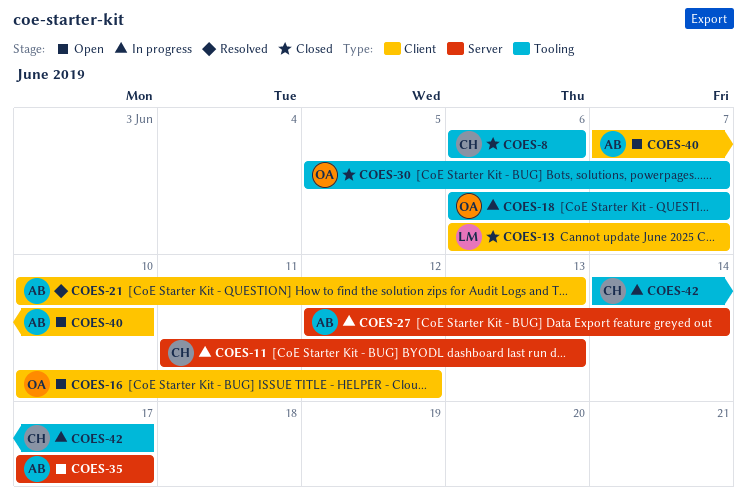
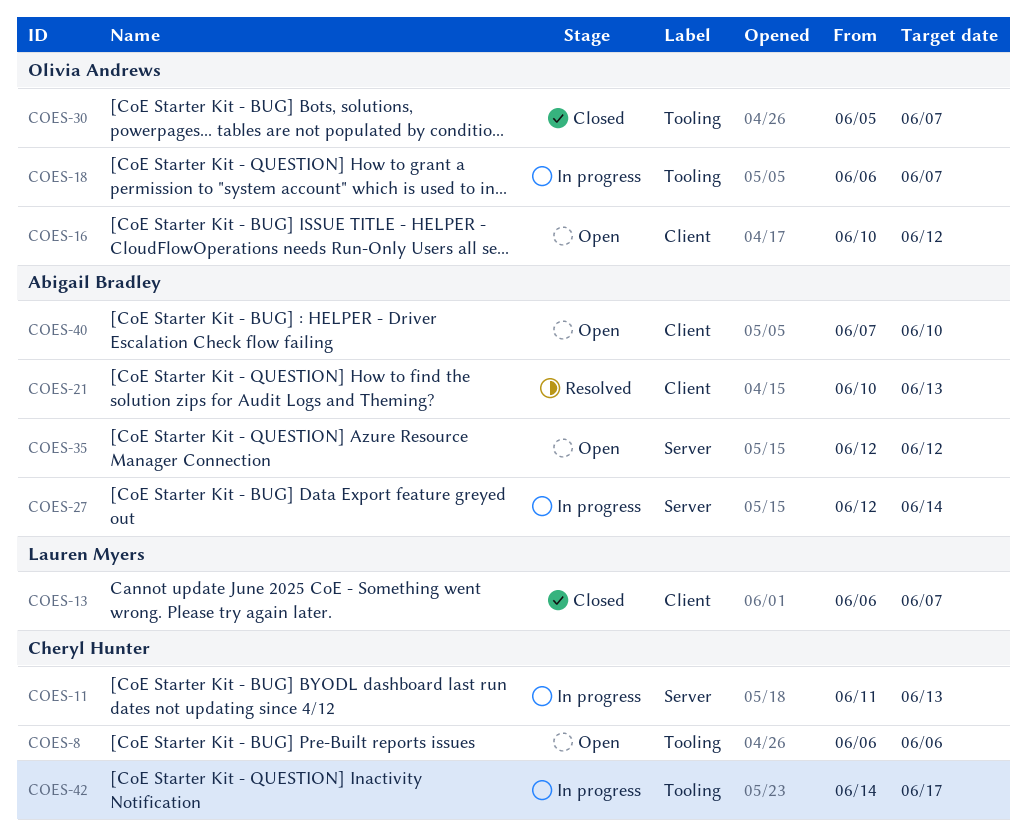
COES-8, status: Closed -> Open
COES-35, start: Jun 17 -> Jun 12
COES-35, due: Jun 17 -> Jun 12

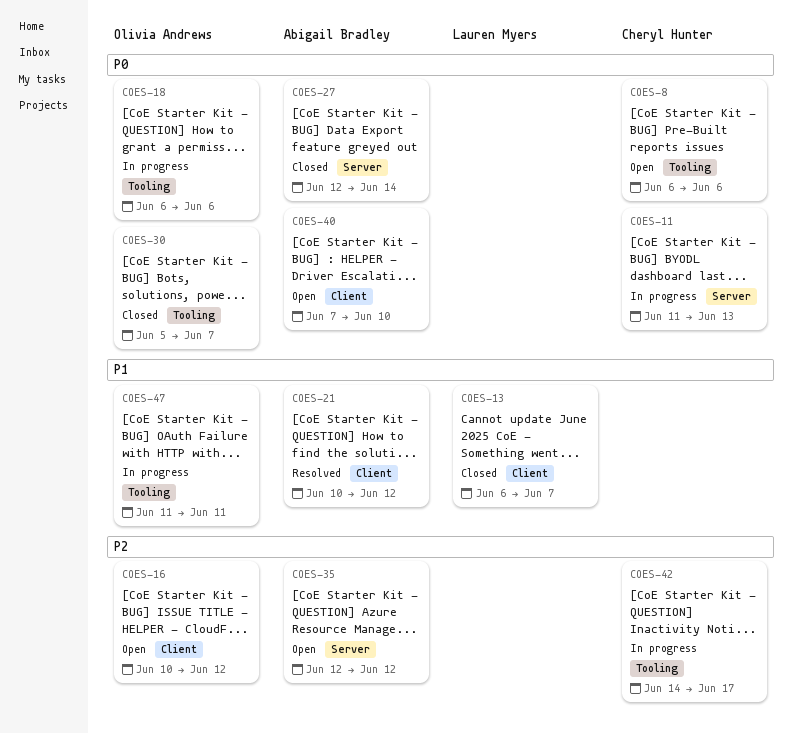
COES-18, due: Jun 7 -> Jun 6
COES-21, due: Jun 13 -> Jun 12
COES-27, status: In progress -> Closed
COES-47: none -> present

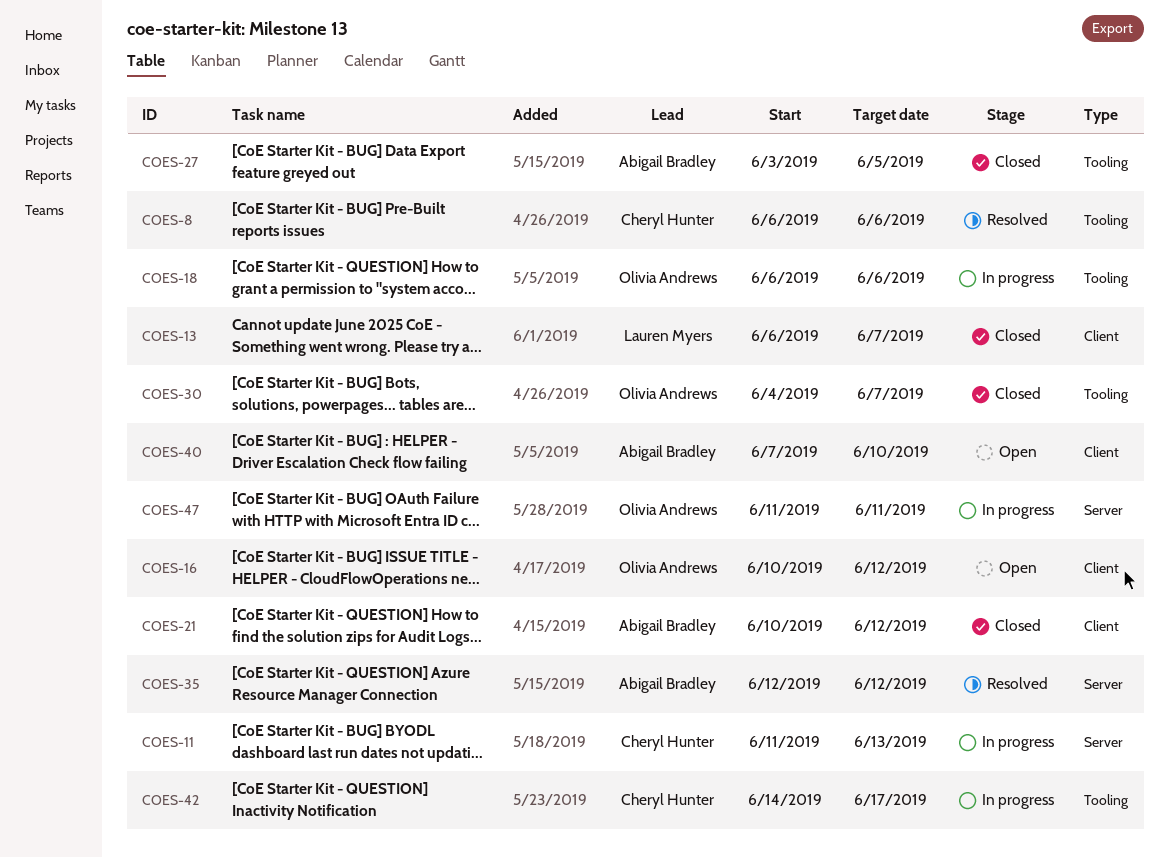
COES-8, status: Open -> Resolved
COES-21, status: Resolved -> Closed
COES-27, label: Server -> Tooling
COES-27, start: Jun 12 -> Jun 3
COES-27, due: Jun 14 -> Jun 5
COES-30, start: Jun 5 -> Jun 4
COES-35, status: Open -> Resolved
COES-47, label: Tooling -> Server

